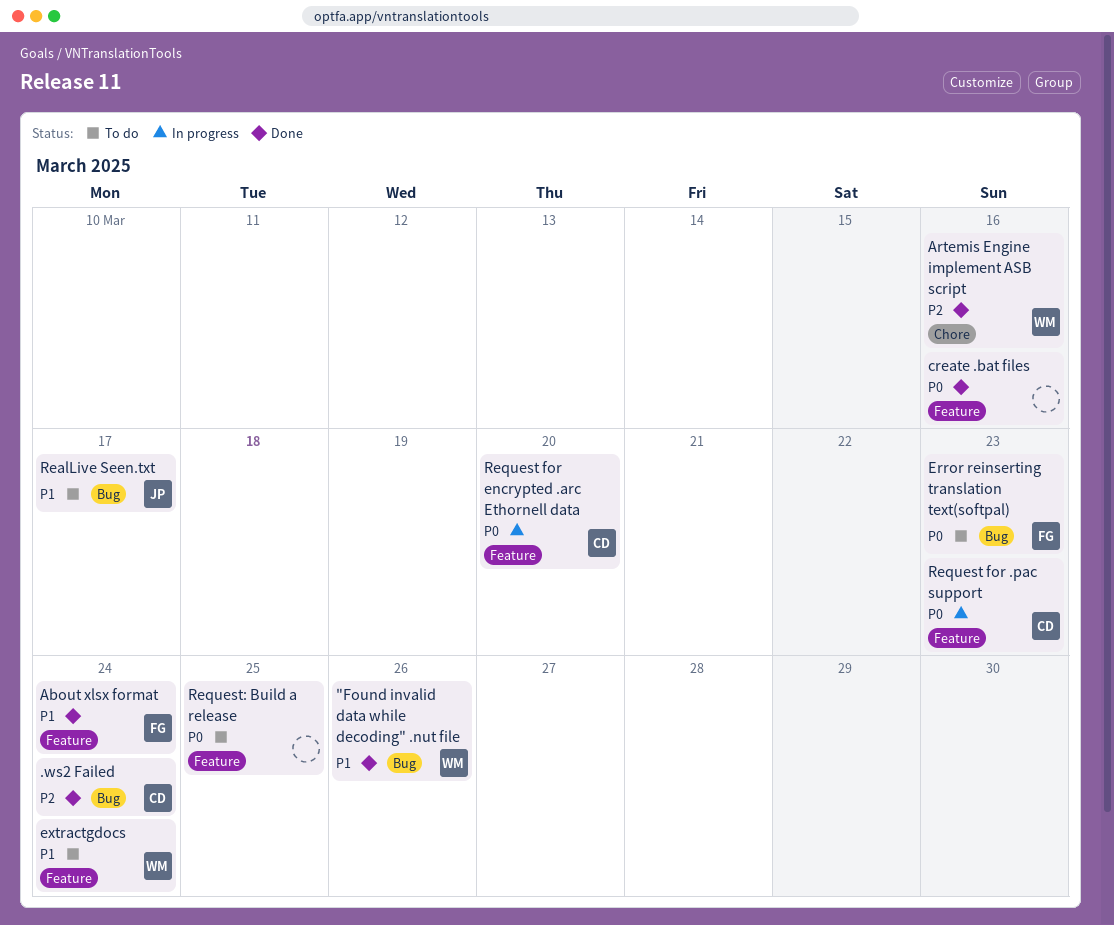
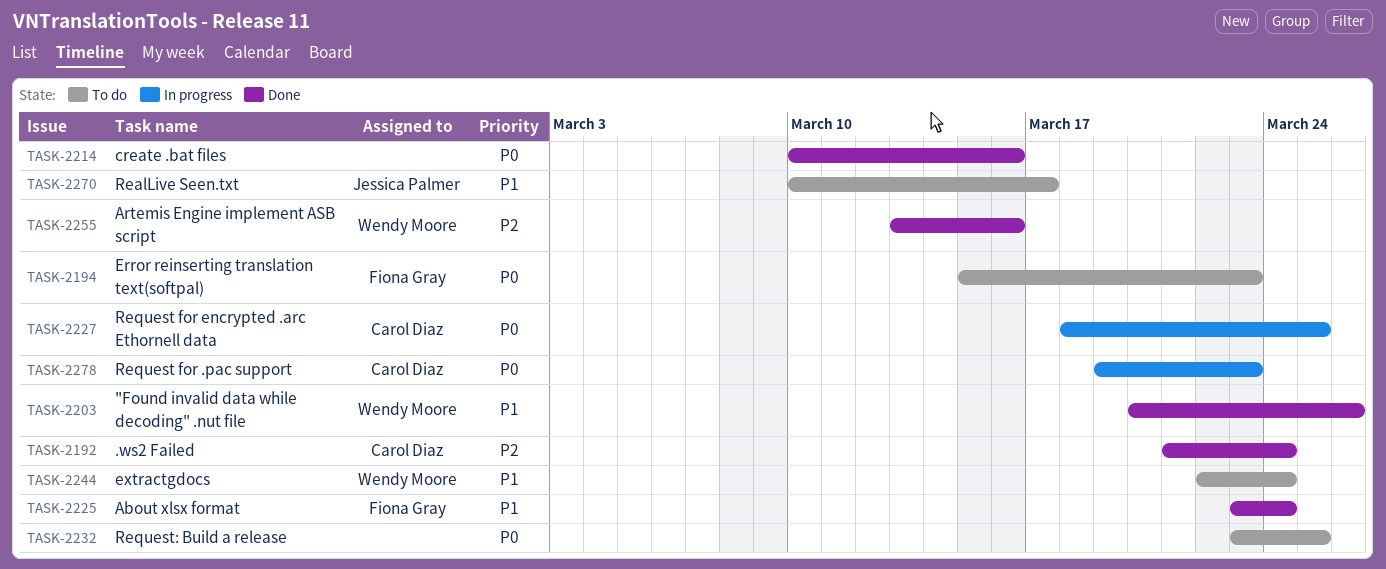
Request for encrypted .arc Ethornell data, due: Mar 20 -> Mar 25

